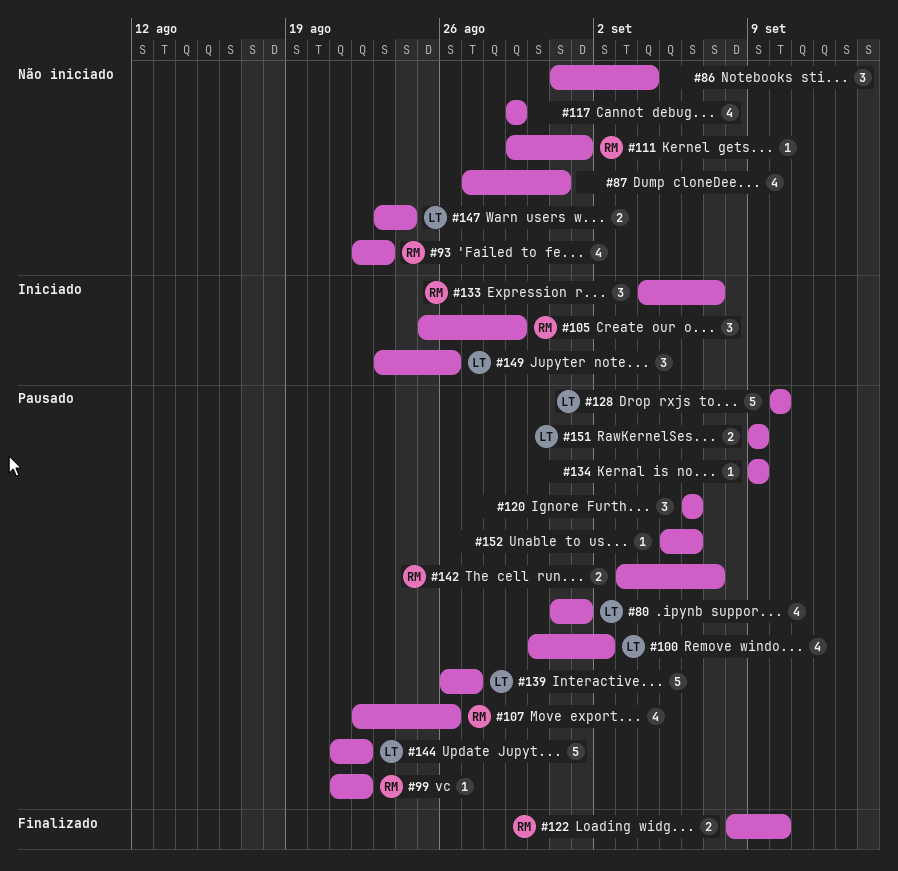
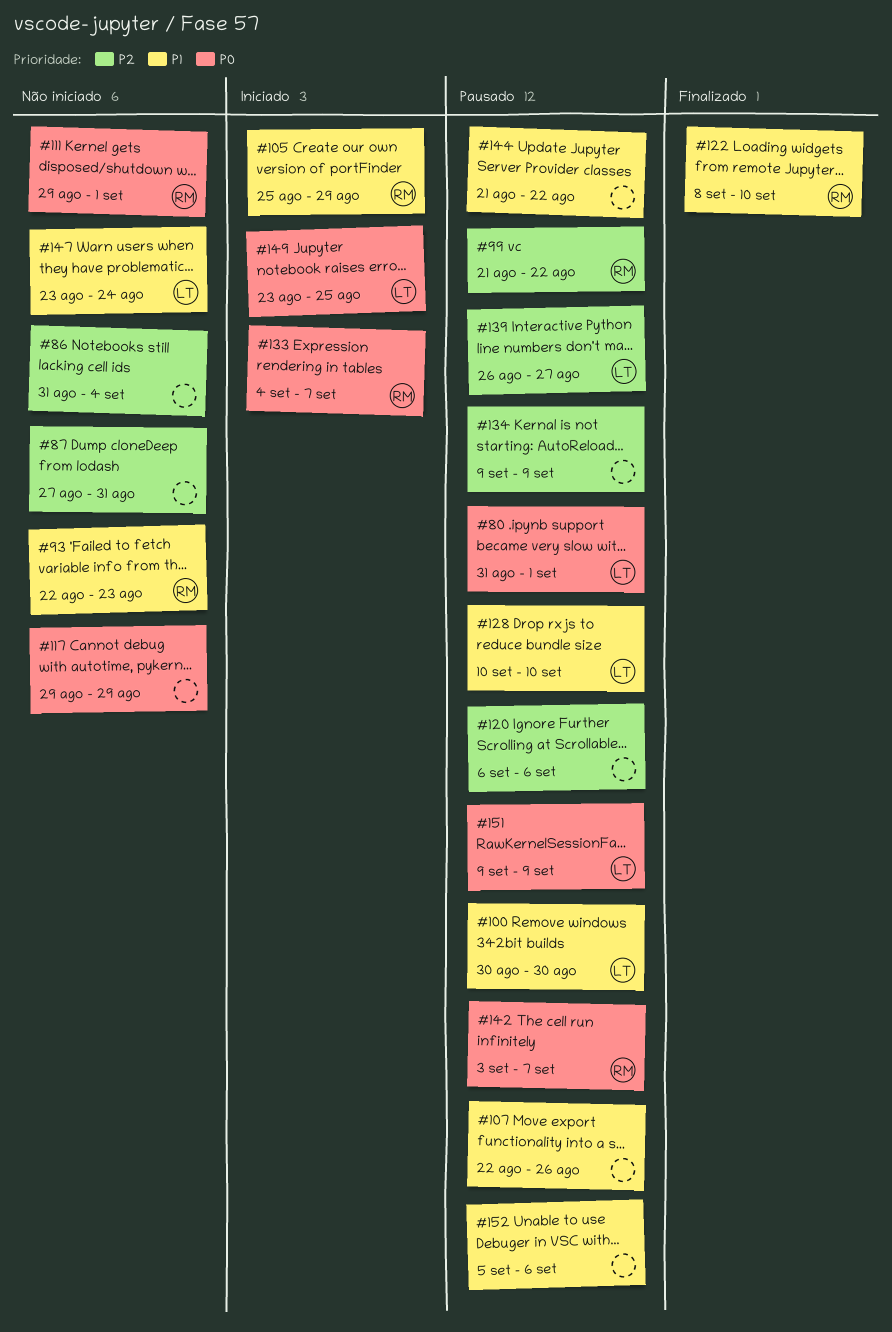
#100, due: Sep 2 -> Aug 30
#107, owner: RM -> none
#144, owner: LT -> none
#149, due: Aug 26 -> Aug 25

